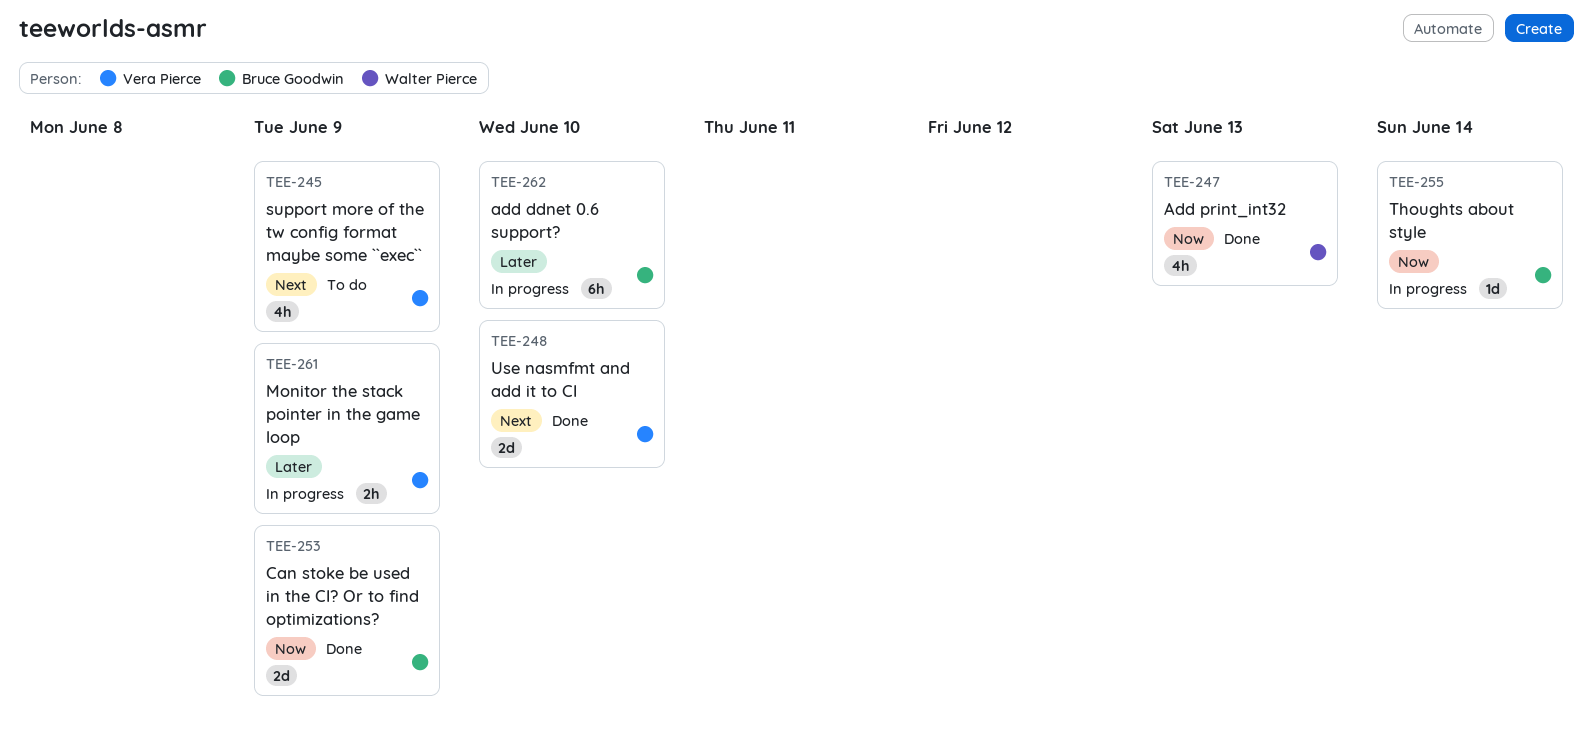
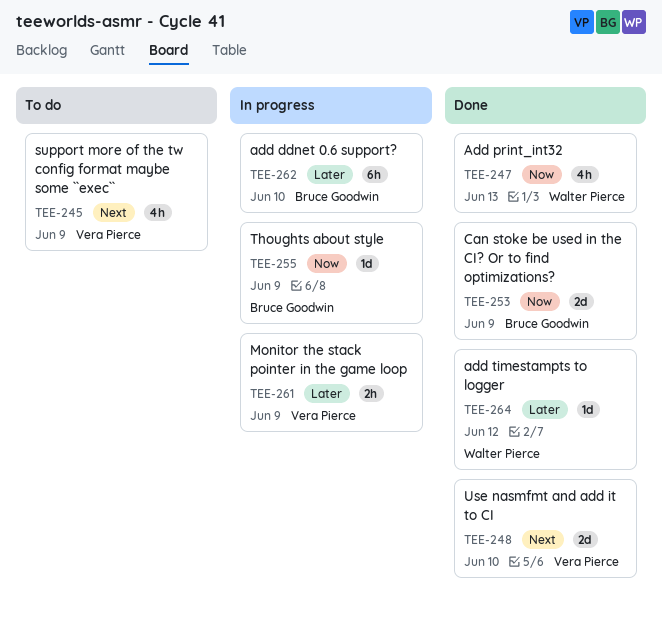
TEE-255, due: Jun 14 -> Jun 9
TEE-264: none -> present

